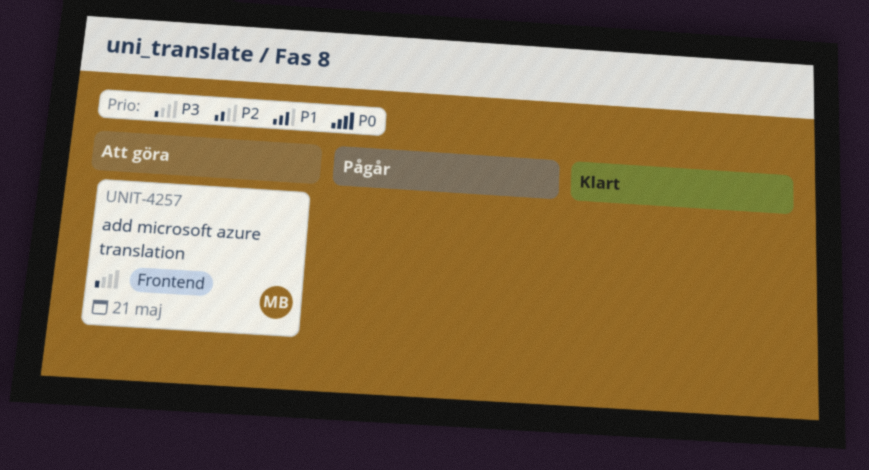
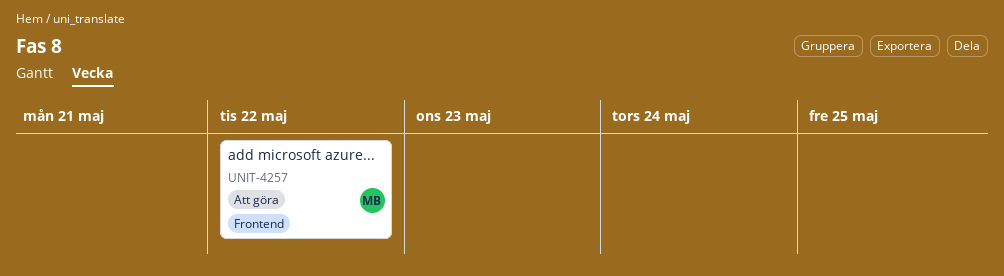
UNIT-4257, due: May 21 -> May 22

